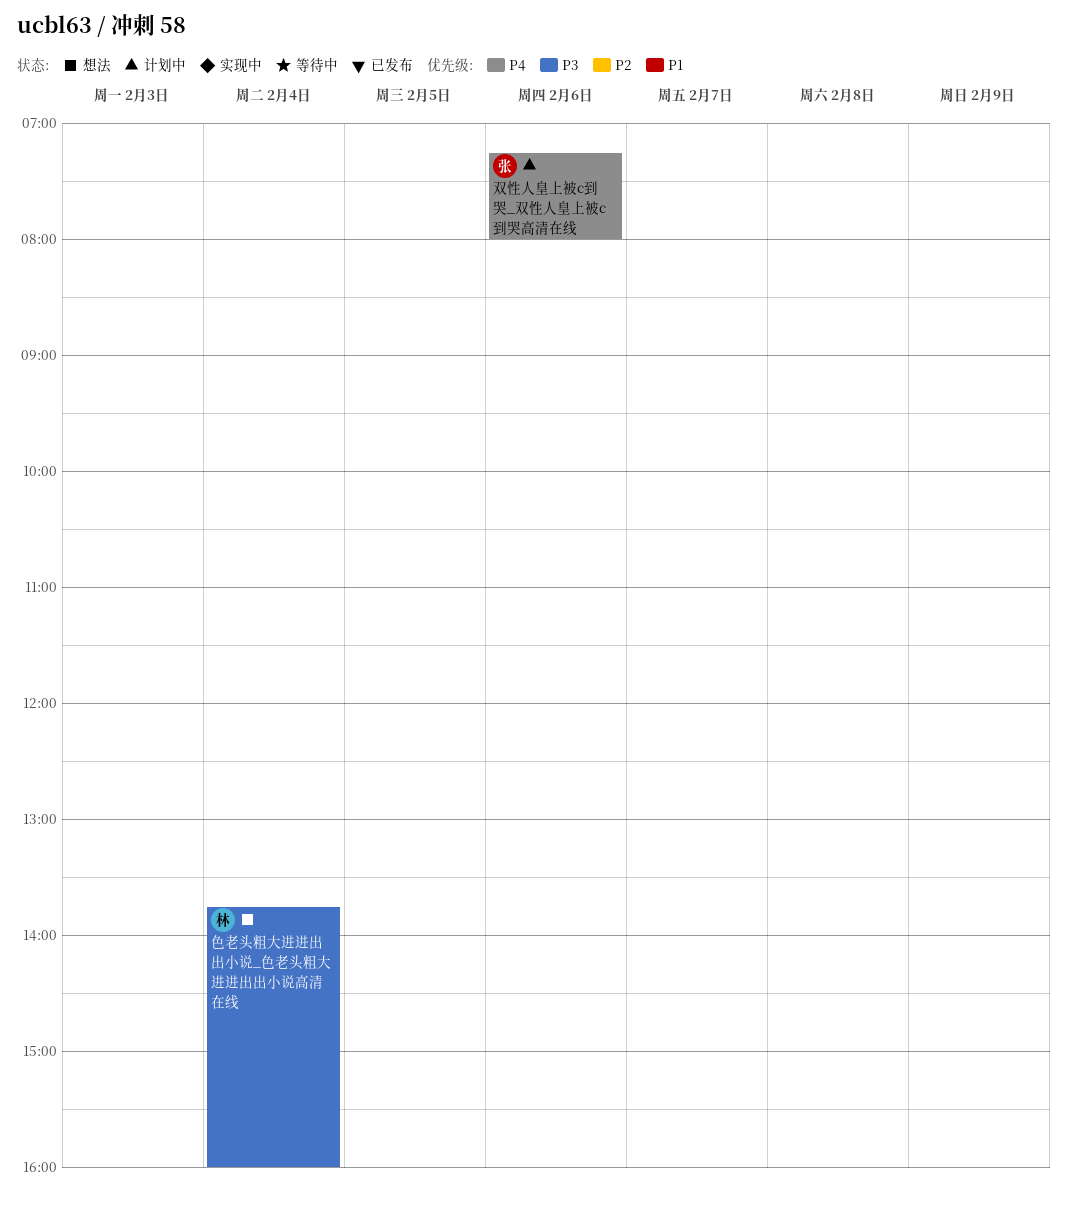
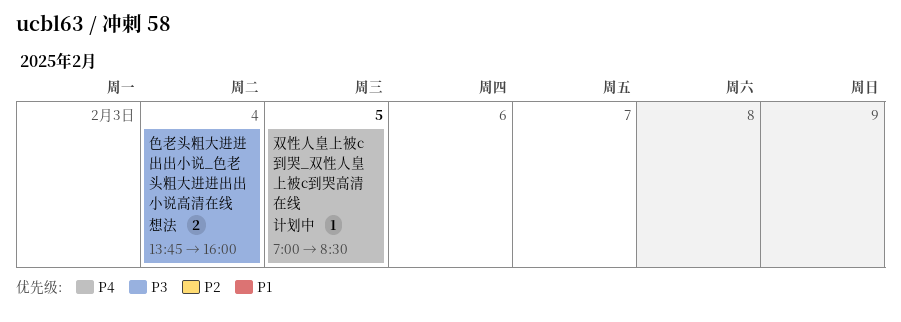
双性人皇上被c到哭_双性人皇上被c到哭高清在线, day: Feb 6 -> Feb 5
双性人皇上被c到哭_双性人皇上被c到哭高清在线, begins: 07:15 -> 07:00
双性人皇上被c到哭_双性人皇上被c到哭高清在线, ends: 08:00 -> 08:30

